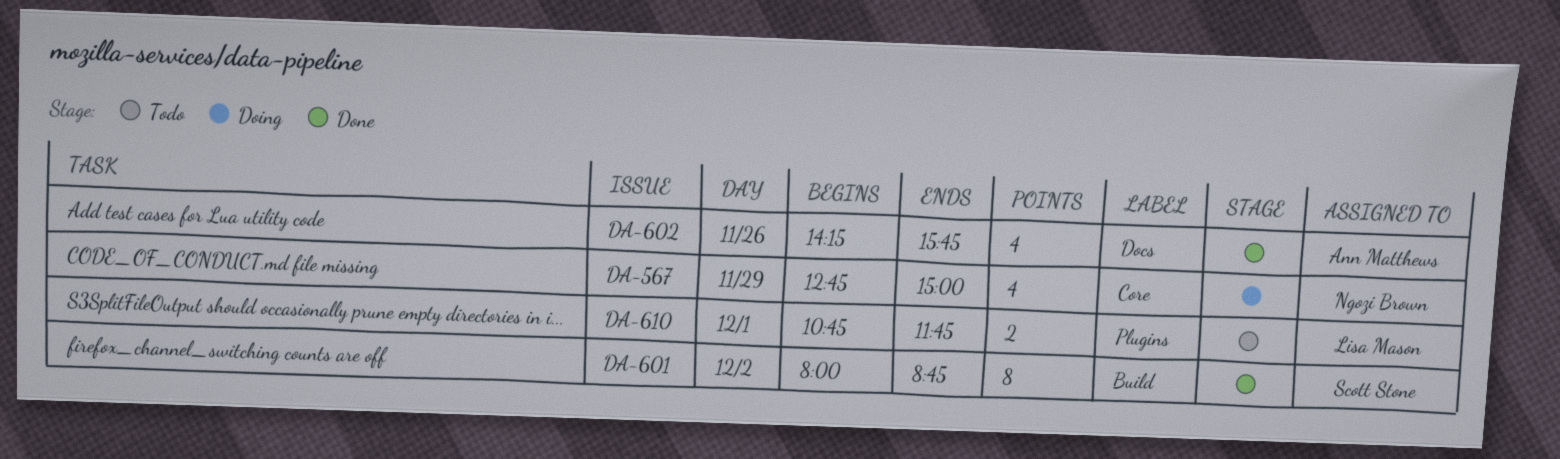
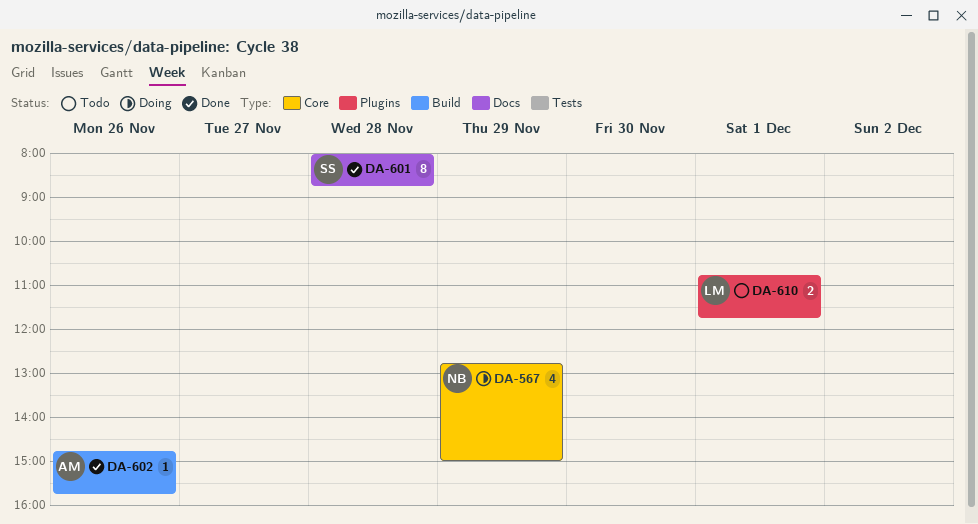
DA-601, label: Build -> Docs
DA-601, day: Dec 2 -> Nov 28
DA-602, label: Docs -> Build
DA-602, estimate: 4 -> 1
DA-602, begins: 14:15 -> 14:45

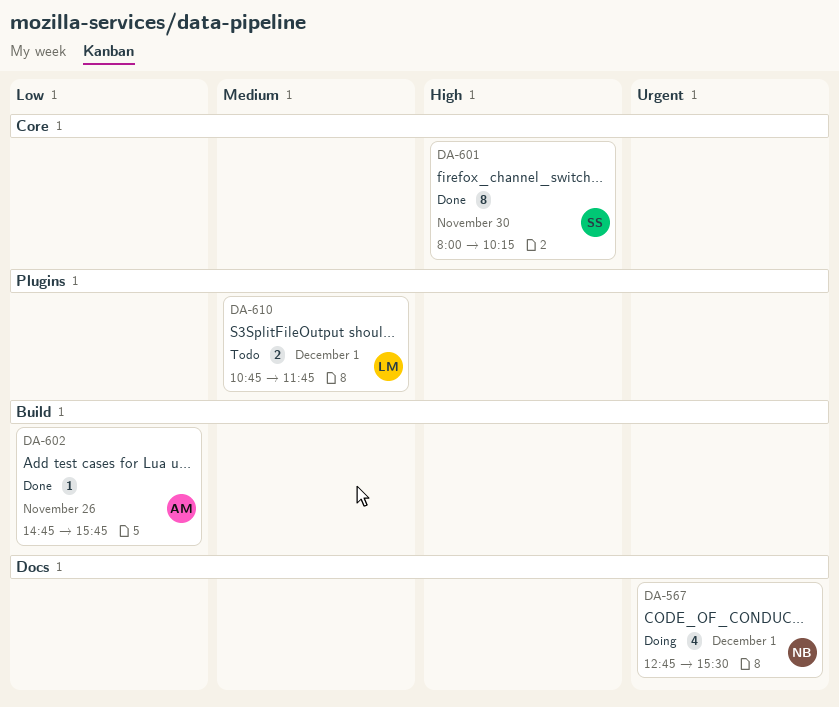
DA-567, label: Core -> Docs
DA-567, day: Nov 29 -> Dec 1
DA-567, ends: 15:00 -> 15:30
DA-601, label: Docs -> Core
DA-601, day: Nov 28 -> Nov 30
DA-601, ends: 08:45 -> 10:15

